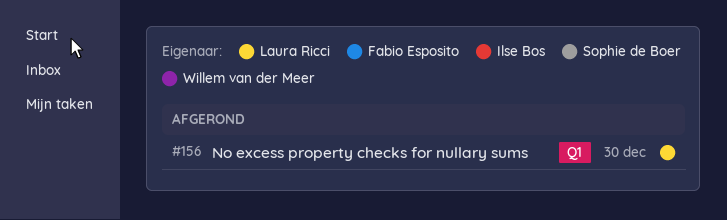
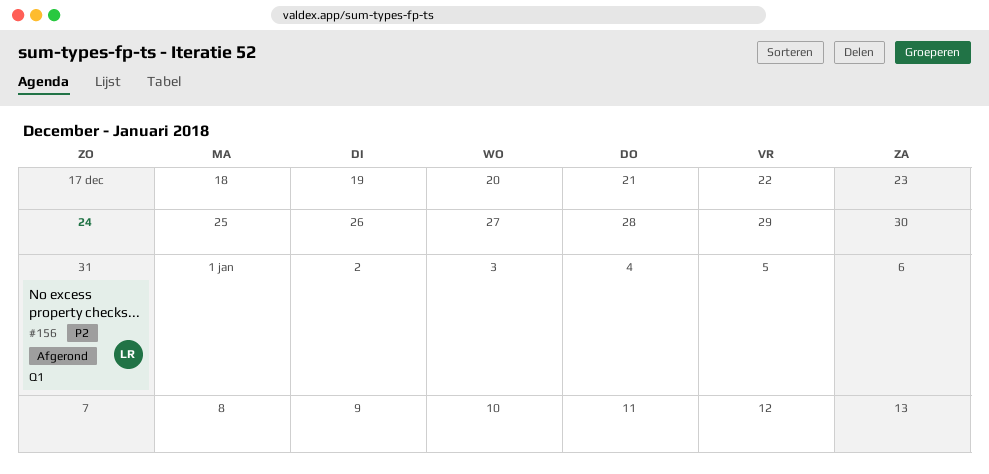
#156, due: Dec 30 -> Dec 31

